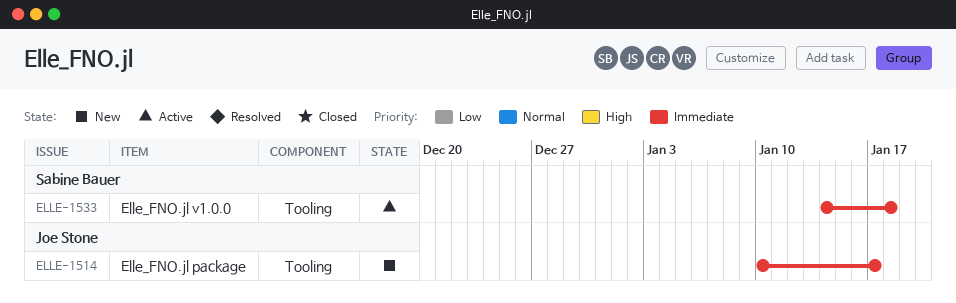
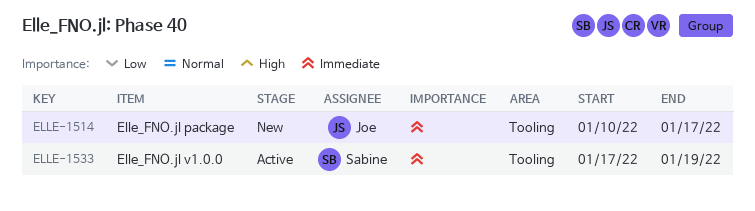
ELLE-1533, start: Jan 14 -> Jan 17
ELLE-1533, due: Jan 18 -> Jan 19

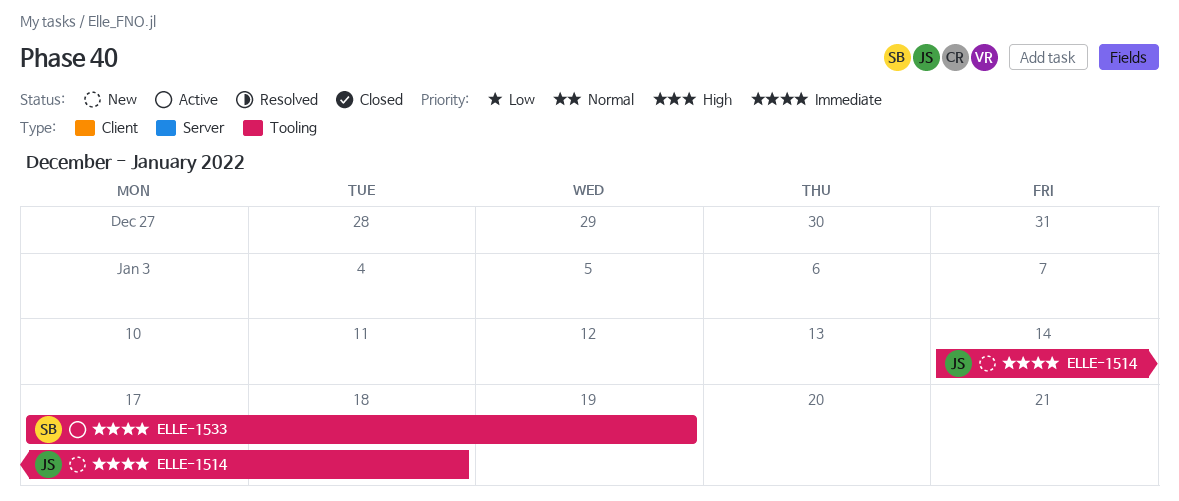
ELLE-1514, start: Jan 10 -> Jan 14
ELLE-1514, due: Jan 17 -> Jan 18

